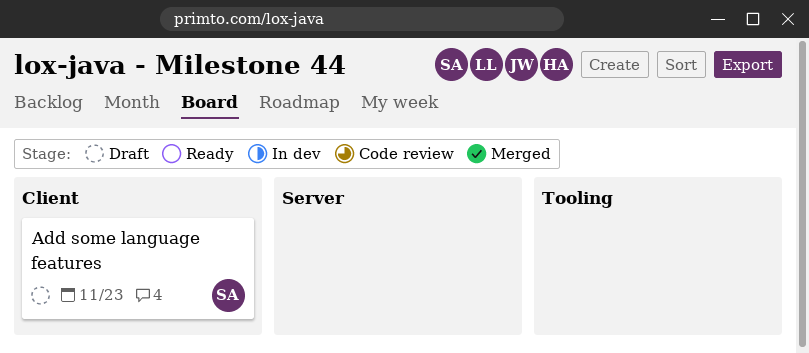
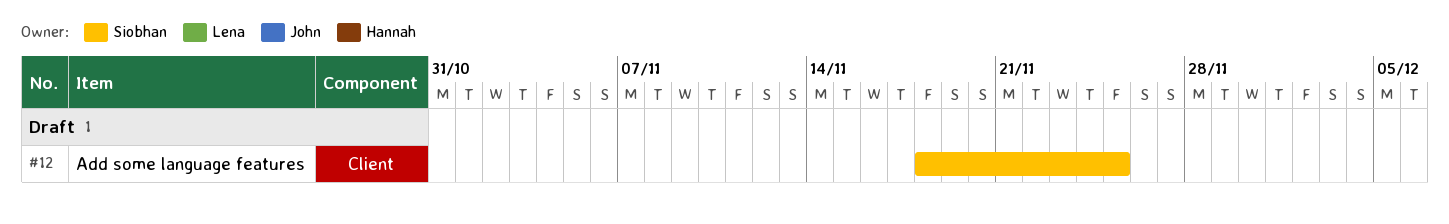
Add some language features, due: Nov 23 -> Nov 25

